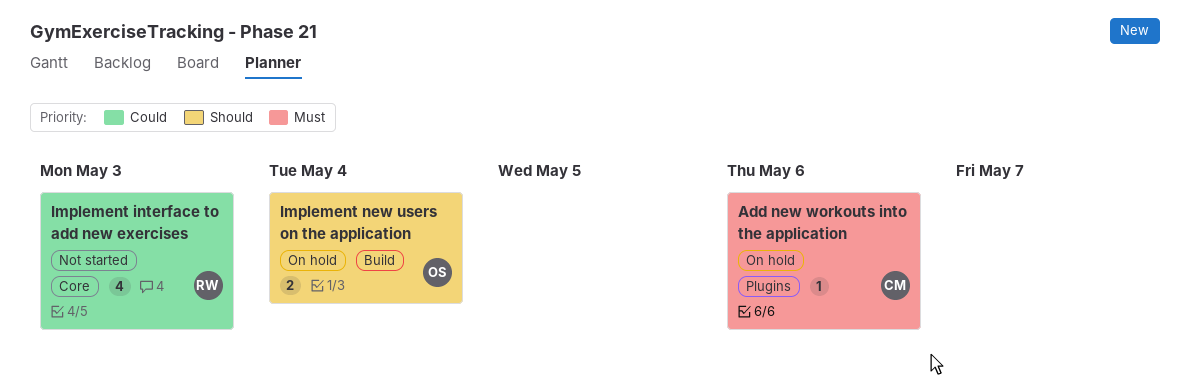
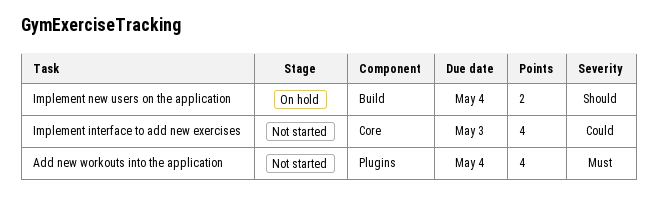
Add new workouts into the application, status: On hold -> Not started
Add new workouts into the application, estimate: 1 -> 4
Add new workouts into the application, due: May 6 -> May 4

